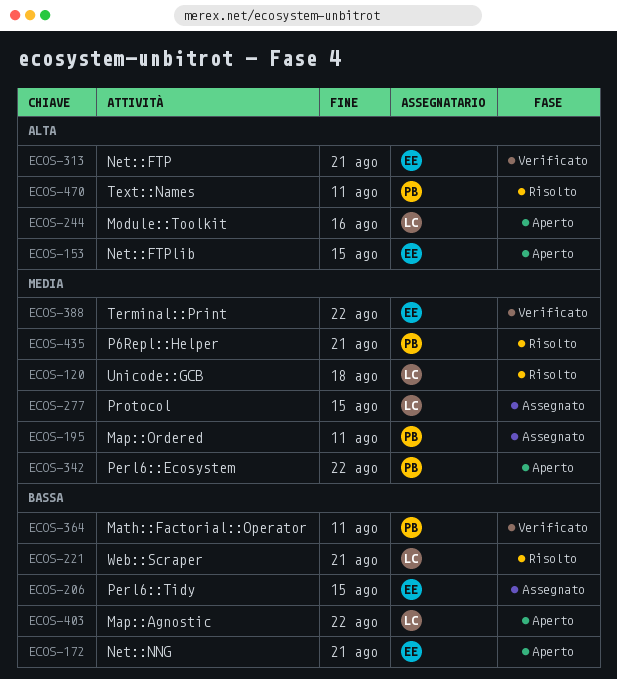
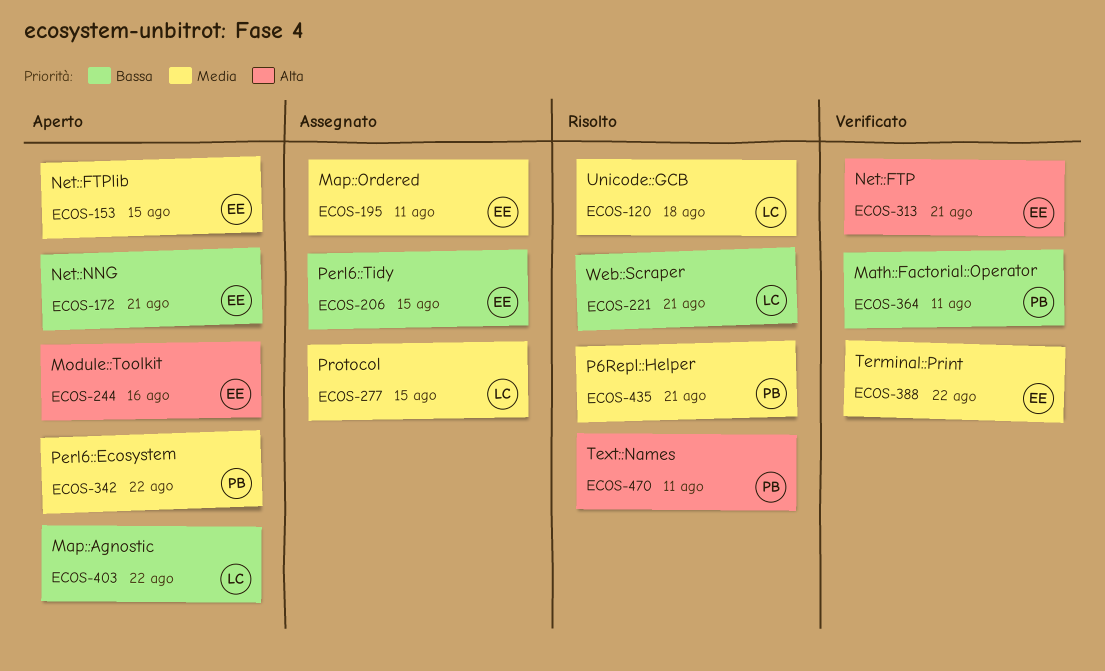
ECOS-153, priority: Alta -> Media
ECOS-195, owner: PB -> EE
ECOS-244, owner: LC -> EE

